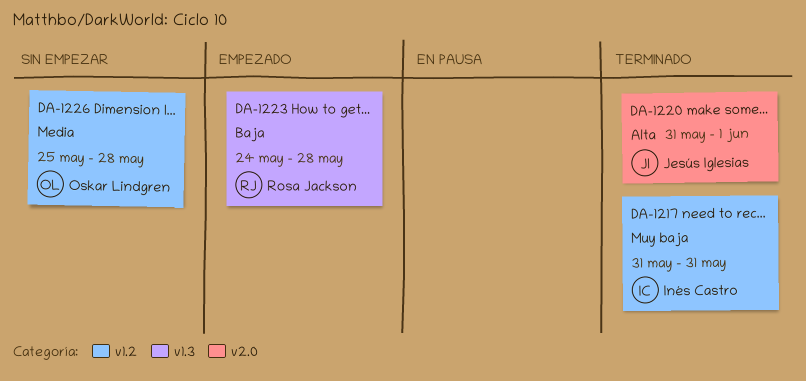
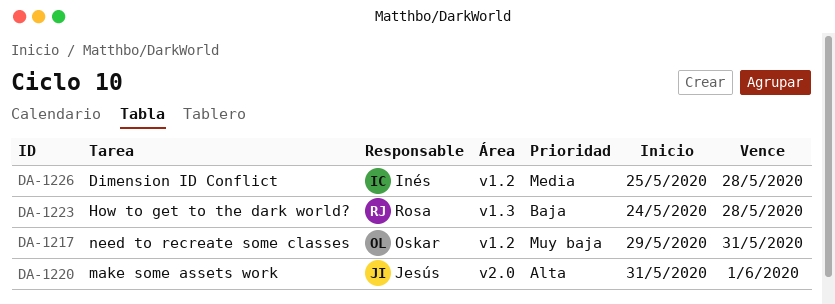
DA-1217, owner: Inés Castro -> Oskar Lindgren
DA-1217, start: May 31 -> May 29
DA-1226, owner: Oskar Lindgren -> Inés Castro

